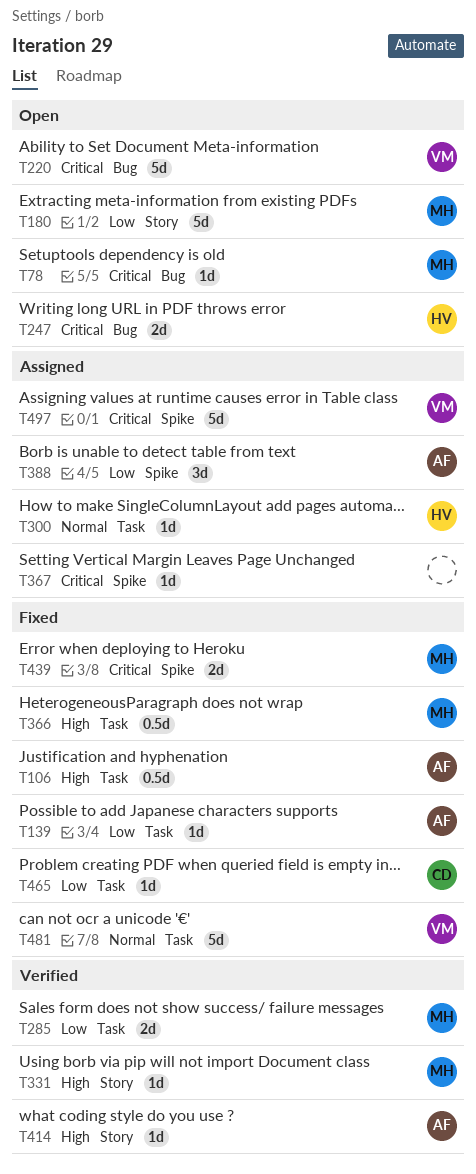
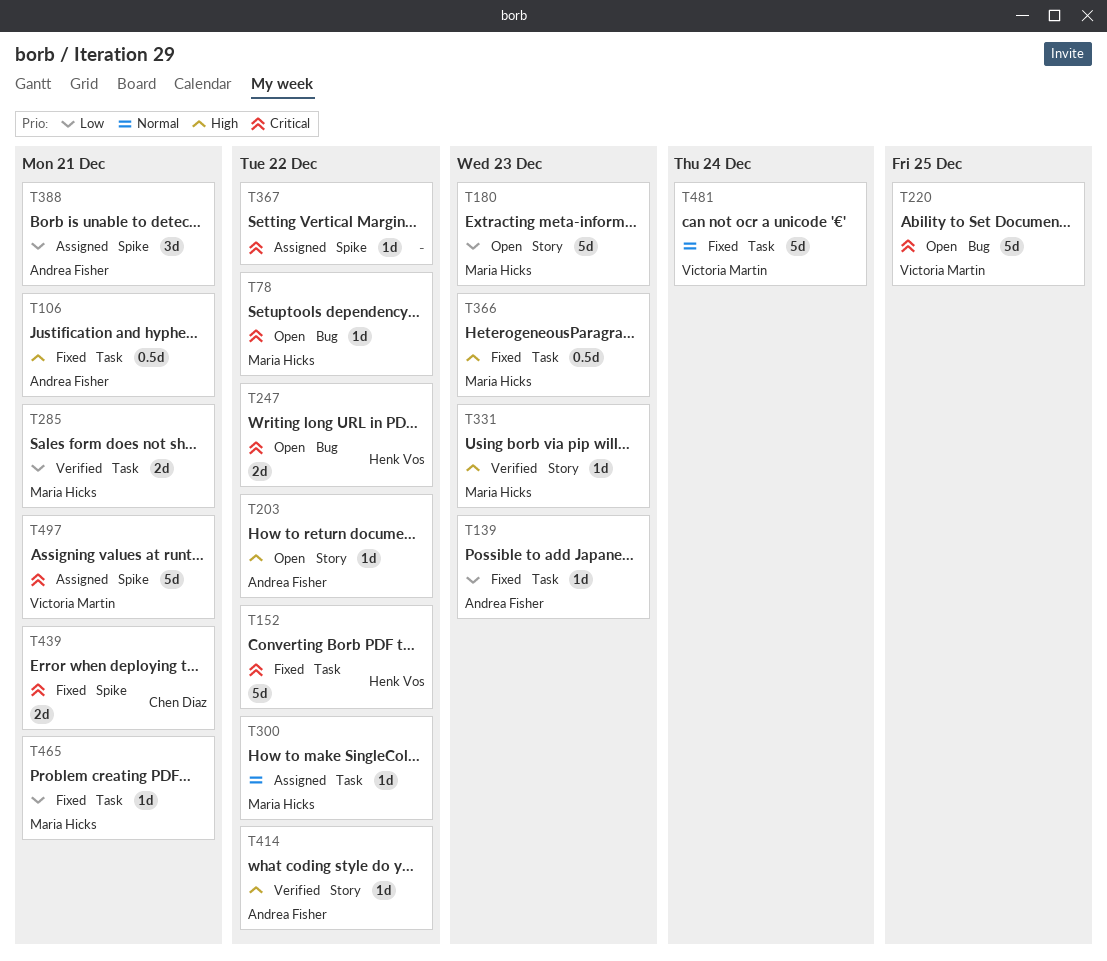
T152: none -> present
T203: none -> present
T300, owner: Henk Vos -> Maria Hicks
T439, owner: Maria Hicks -> Chen Diaz
T465, owner: Chen Diaz -> Maria Hicks

